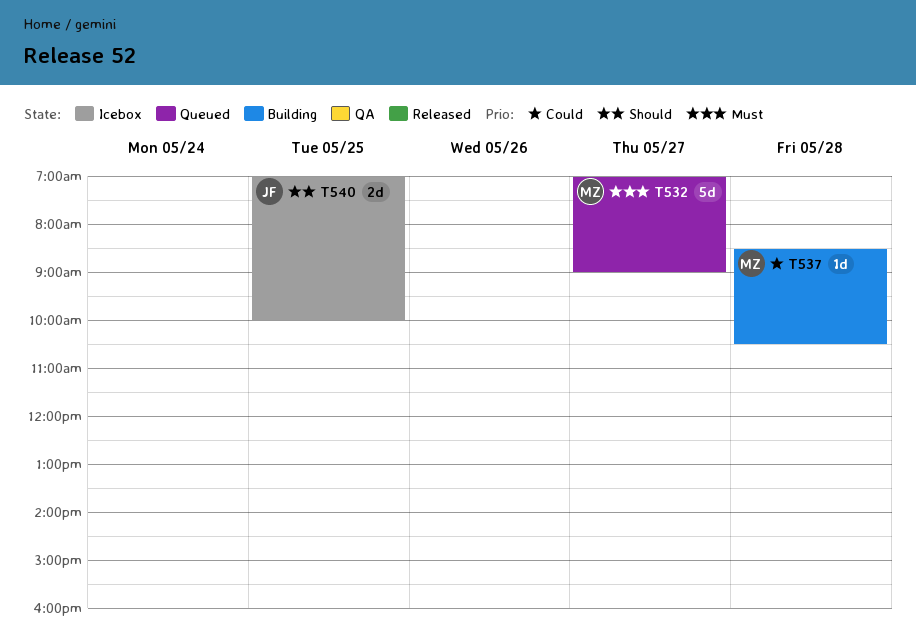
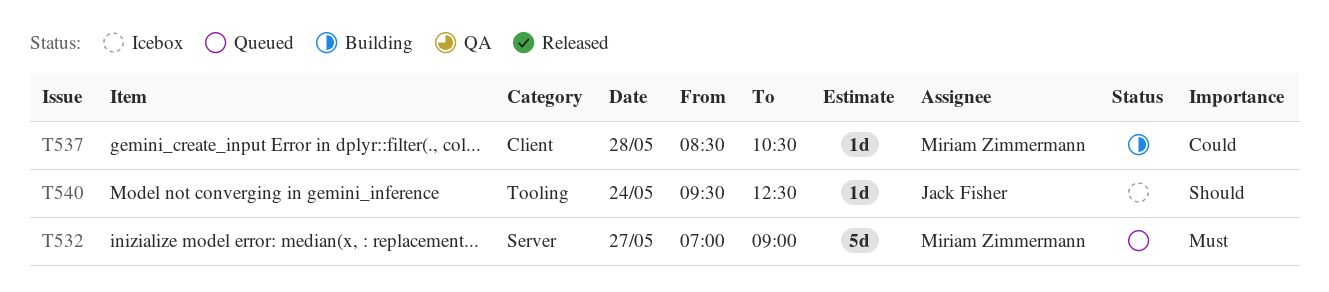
T540, estimate: 2d -> 1d
T540, day: May 25 -> May 24
T540, begins: 07:00 -> 09:30
T540, ends: 10:00 -> 12:30

